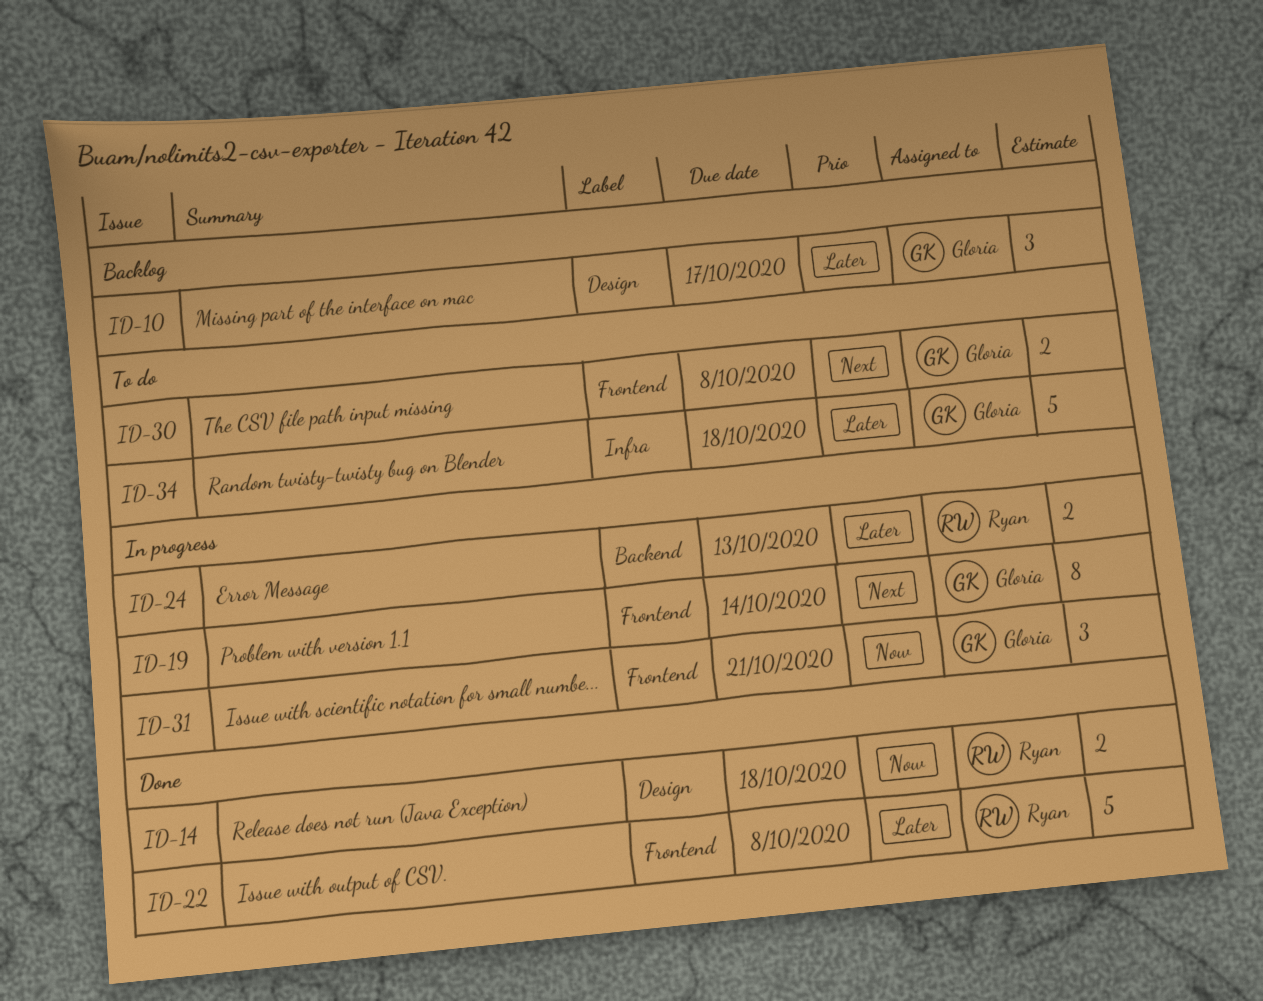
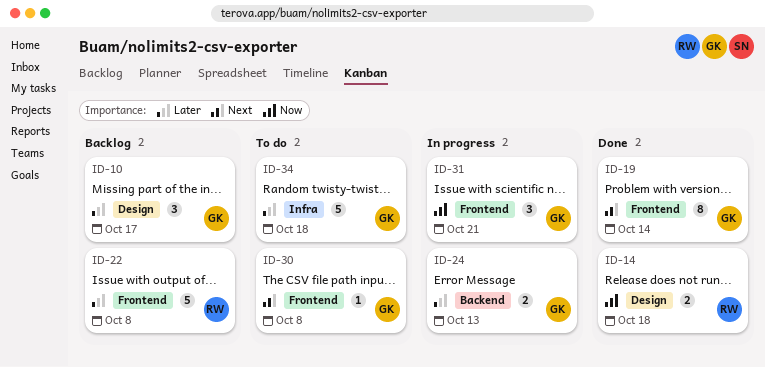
ID-19, status: In progress -> Done
ID-22, status: Done -> Backlog
ID-24, owner: Ryan -> Gloria
ID-30, estimate: 2 -> 1

